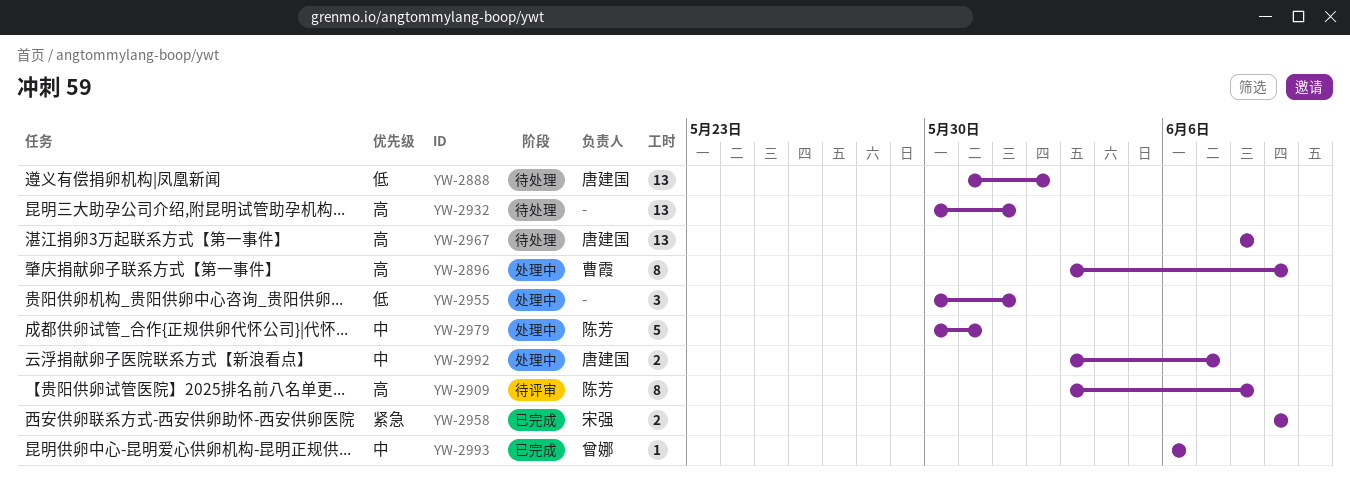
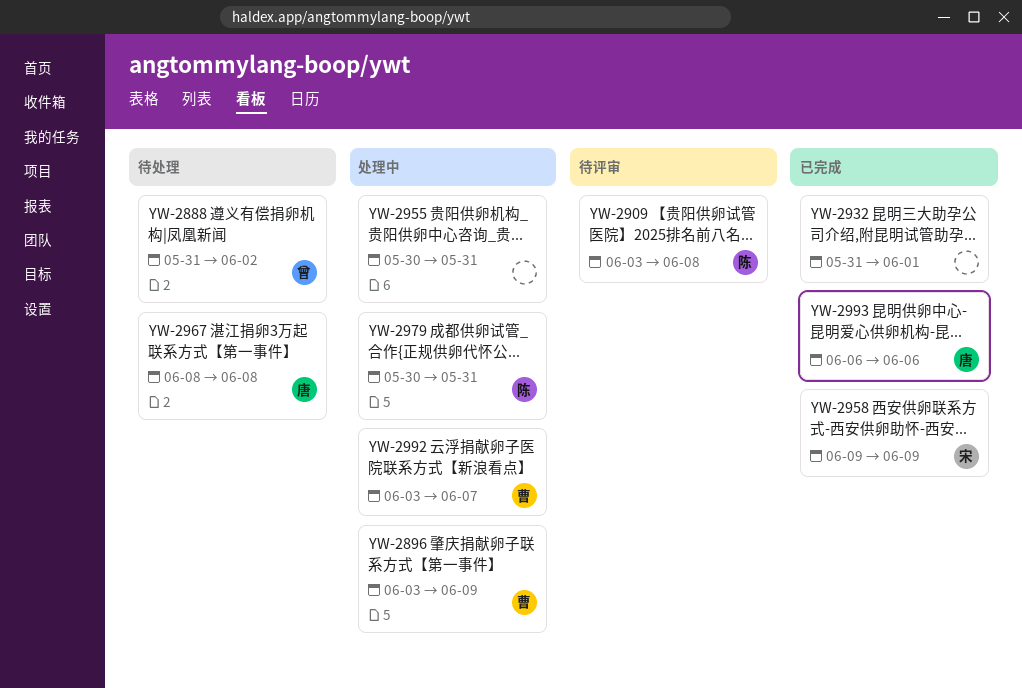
YW-2888, owner: 唐建国 -> 曾娜
YW-2932, status: 待处理 -> 已完成
YW-2932, start: May 30 -> May 31
YW-2955, due: Jun 1 -> May 31
YW-2992, owner: 唐建国 -> 曹霞
YW-2993, owner: 曾娜 -> 唐建国

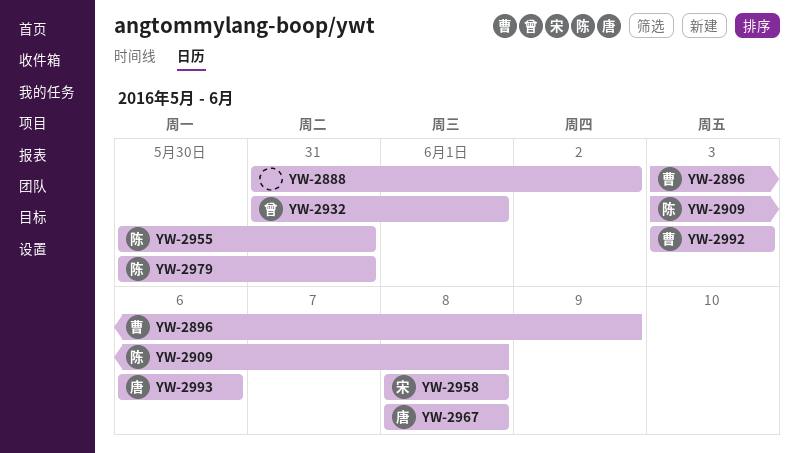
YW-2888, owner: 曾 -> none
YW-2932, owner: none -> 曾
YW-2955, owner: none -> 陈
YW-2958, start: Jun 9 -> Jun 8
YW-2958, due: Jun 9 -> Jun 8
YW-2992, due: Jun 7 -> Jun 3

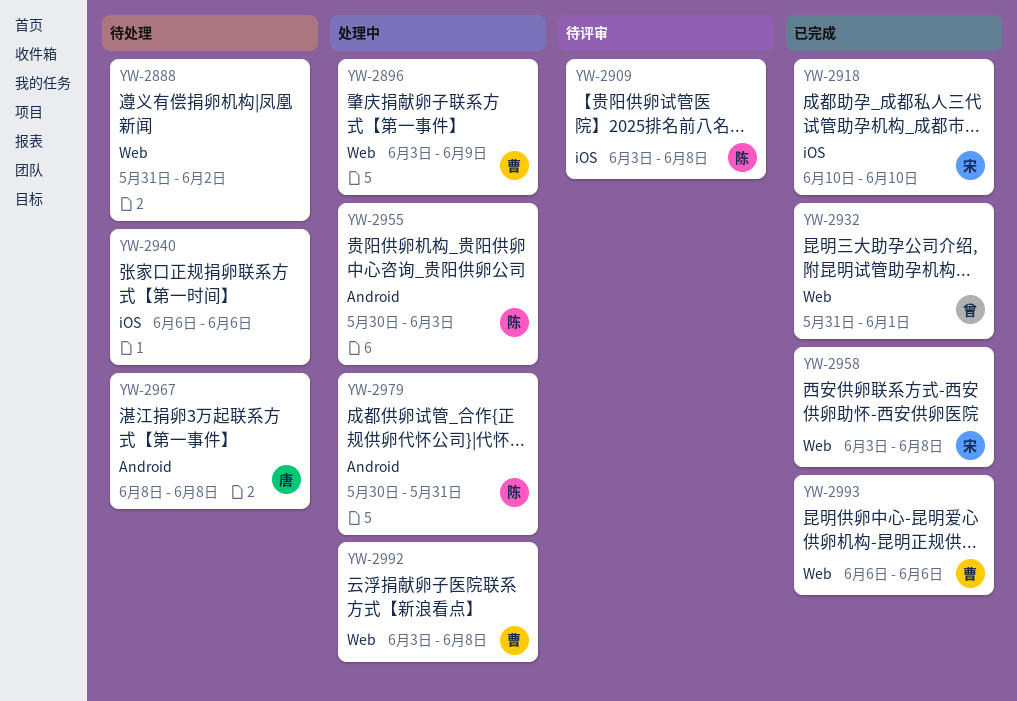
YW-2918: none -> present
YW-2940: none -> present
YW-2955, due: May 31 -> Jun 3
YW-2958, start: Jun 8 -> Jun 3
YW-2992, due: Jun 3 -> Jun 8
YW-2993, owner: 唐 -> 曹

